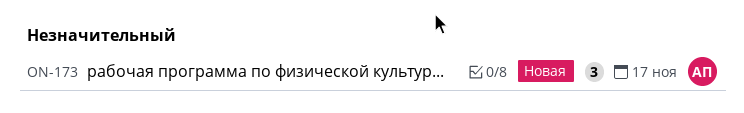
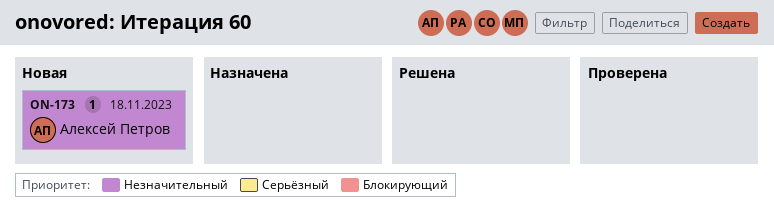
ON-173, estimate: 3 -> 1
ON-173, due: Nov 17 -> Nov 18

